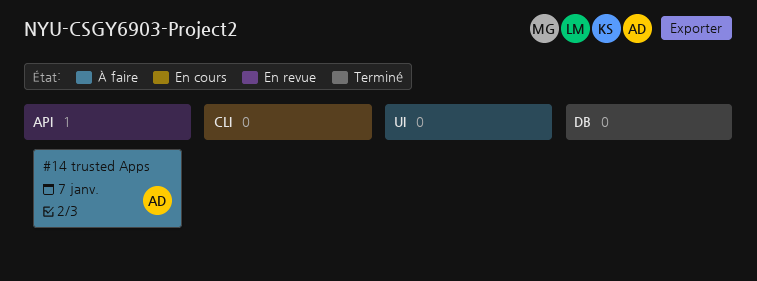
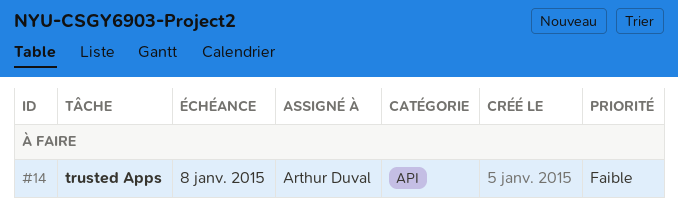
#14, due: Jan 7 -> Jan 8

